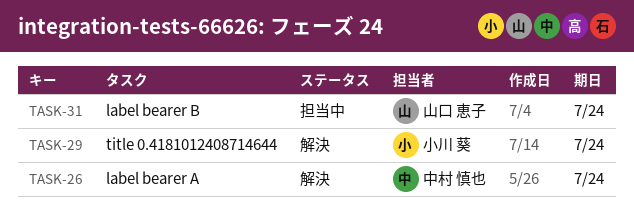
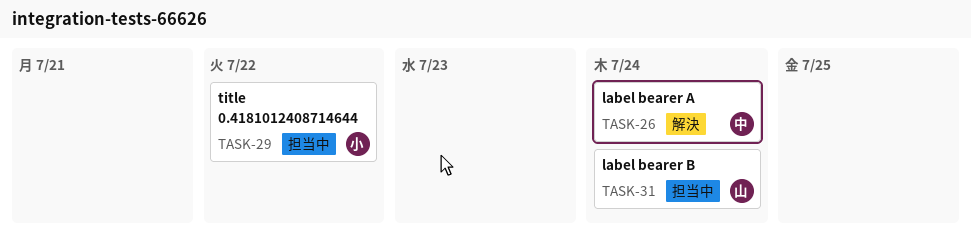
TASK-29, status: 解決 -> 担当中
TASK-29, due: Jul 24 -> Jul 22

